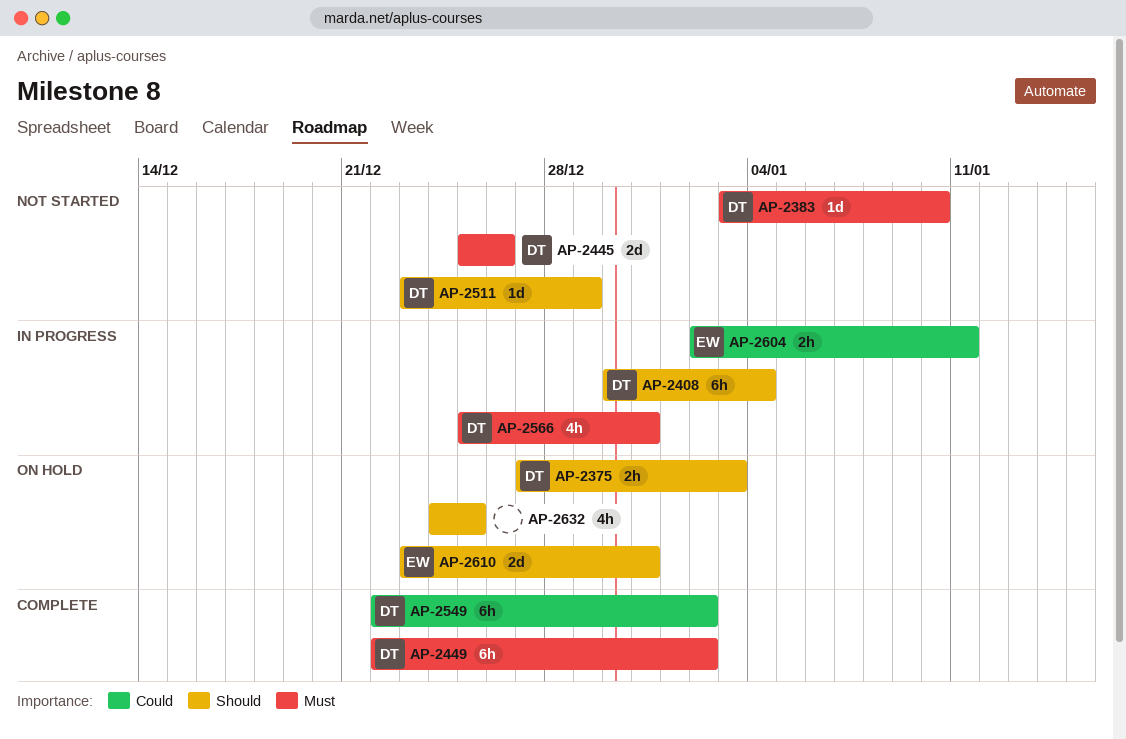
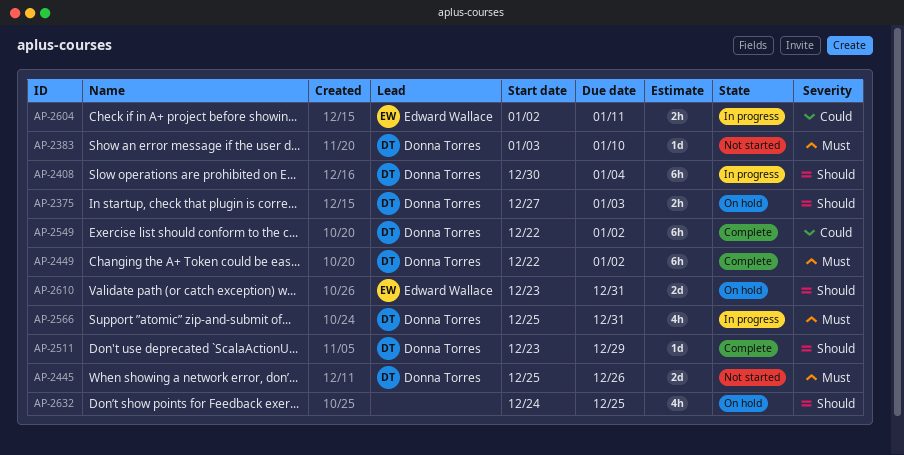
AP-2511, status: Not started -> Complete

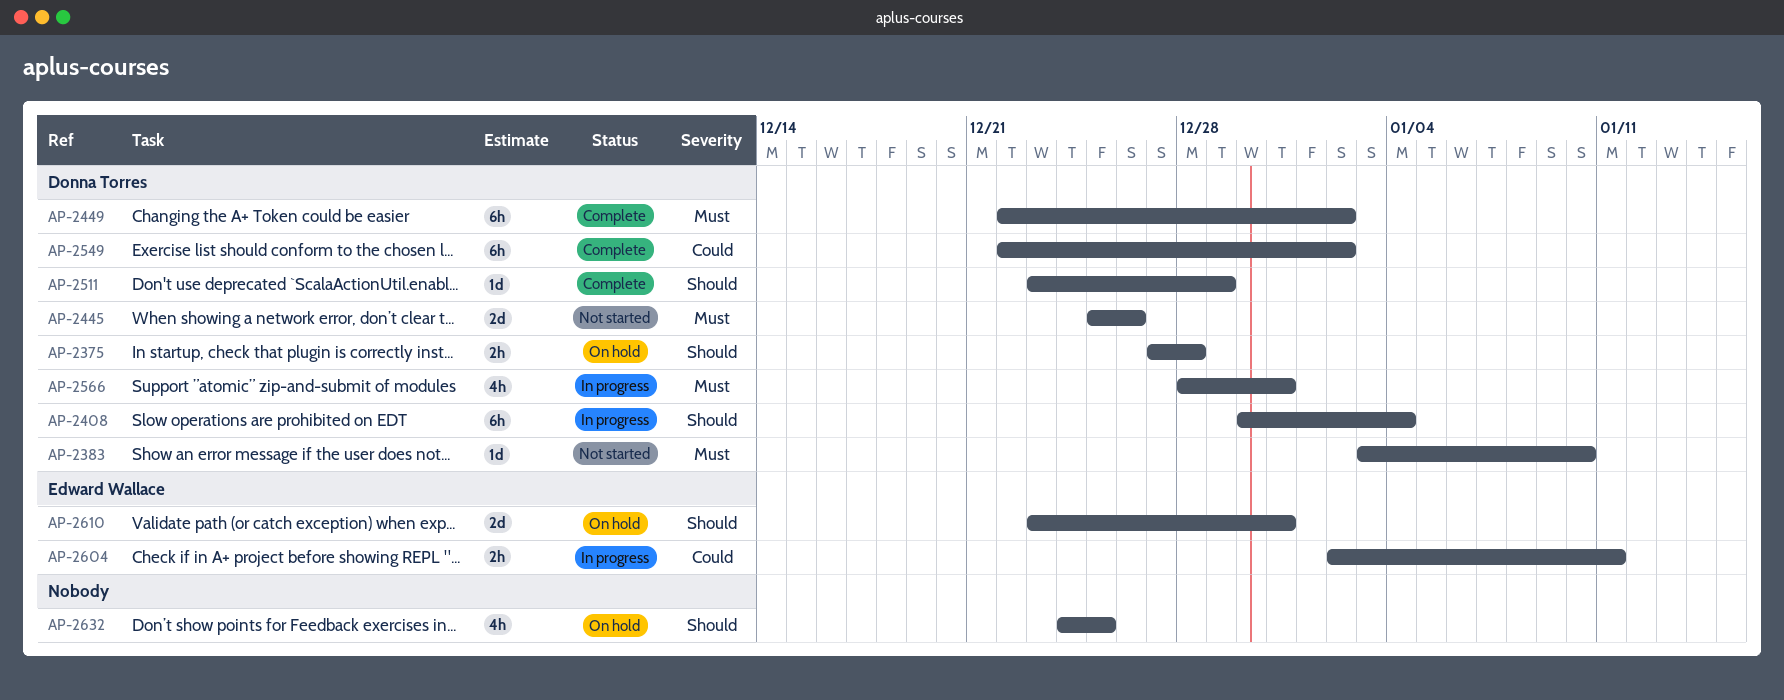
AP-2375, due: Jan 3 -> Dec 28
AP-2566, start: Dec 25 -> Dec 28

